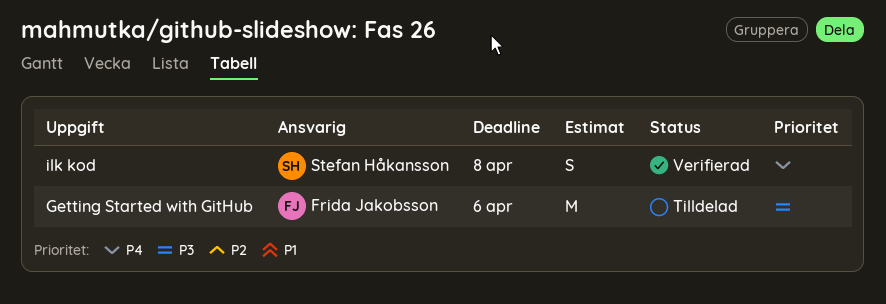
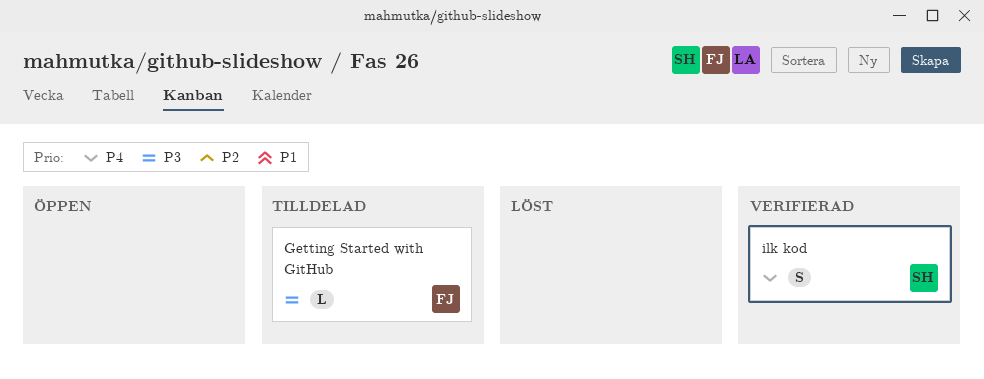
Getting Started with GitHub, estimate: M -> L

